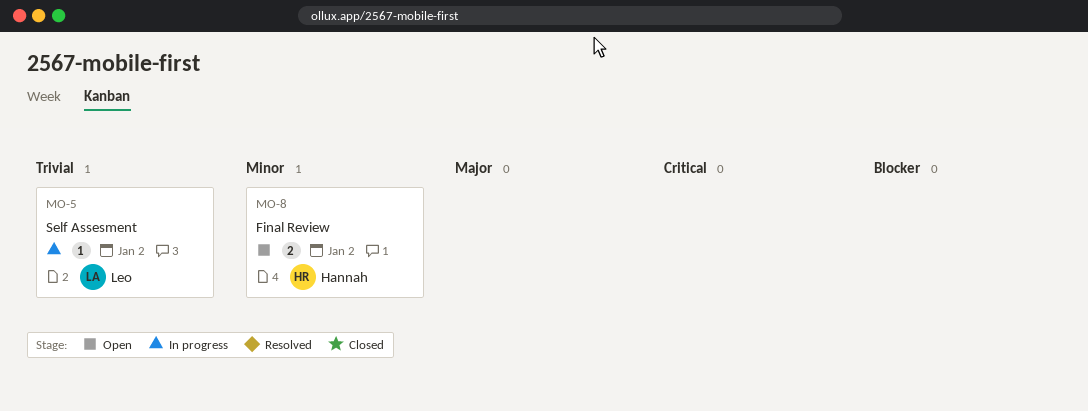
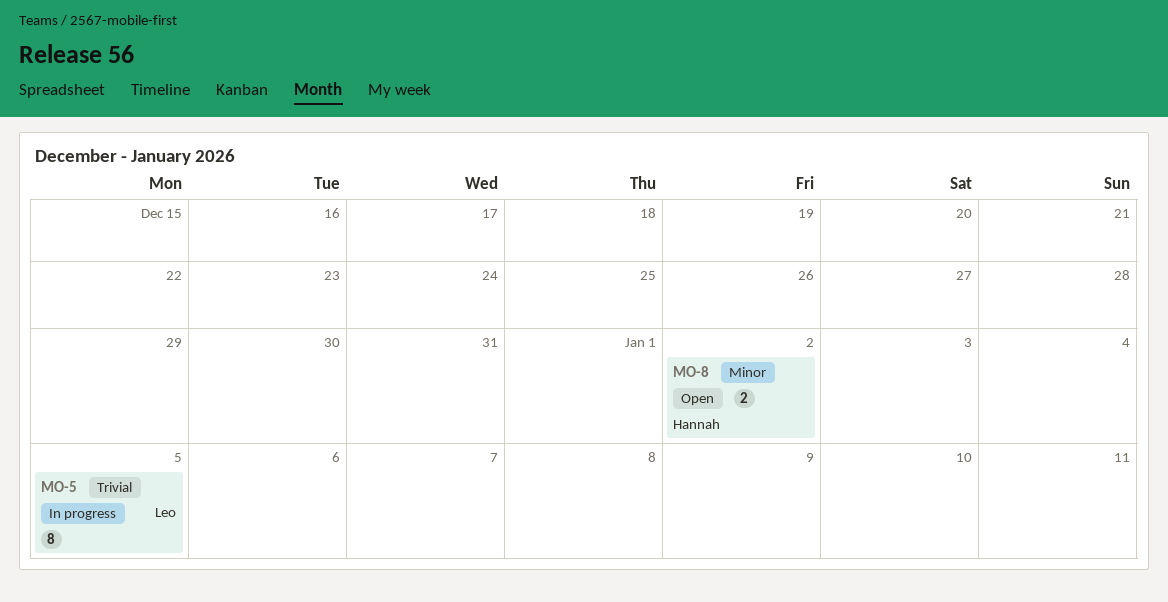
MO-5, estimate: 1 -> 8
MO-5, due: Jan 2 -> Jan 5

